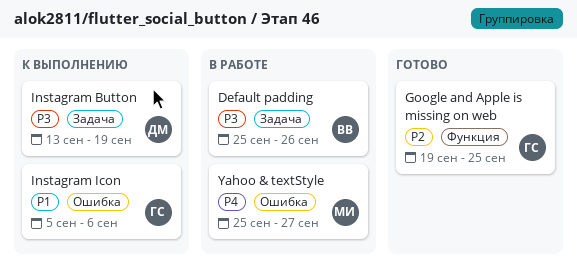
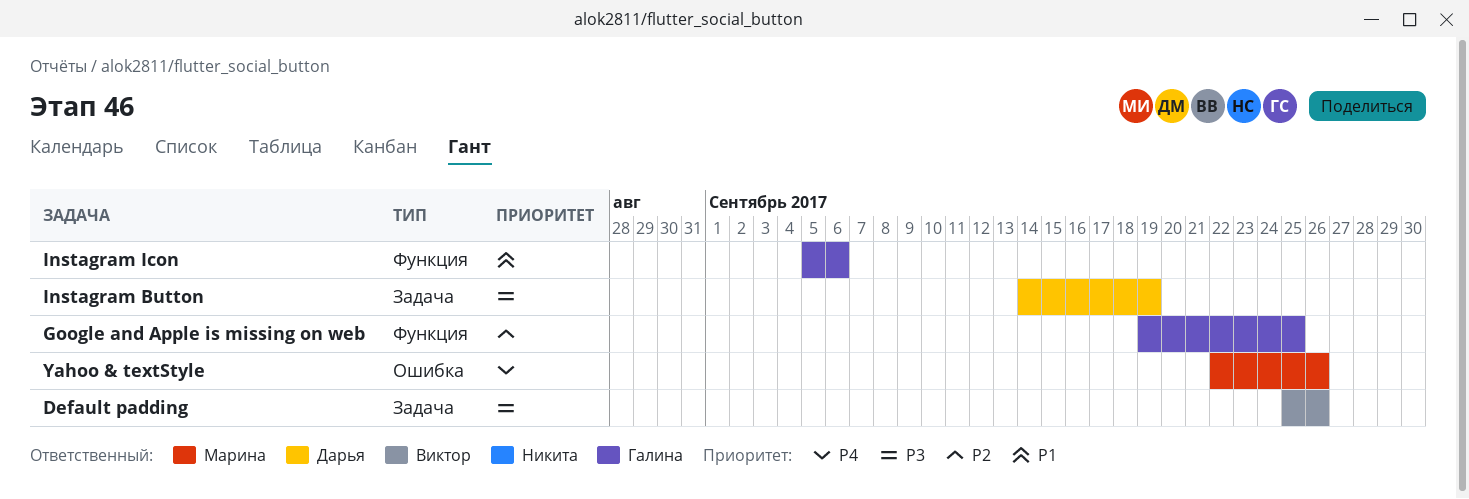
Instagram Button, start: Sep 13 -> Sep 14
Instagram Icon, label: Ошибка -> Функция
Yahoo & textStyle, start: Sep 25 -> Sep 22
Yahoo & textStyle, due: Sep 27 -> Sep 26

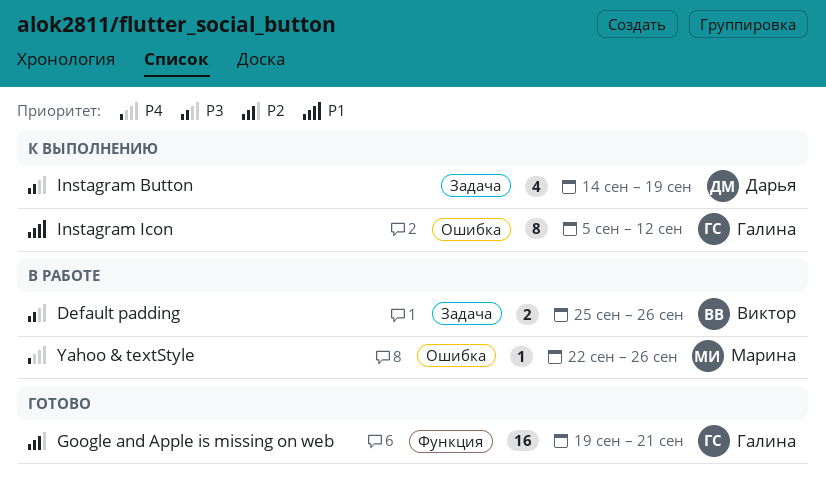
Google and Apple is missing on web, due: Sep 25 -> Sep 21
Instagram Icon, label: Функция -> Ошибка
Instagram Icon, due: Sep 6 -> Sep 12

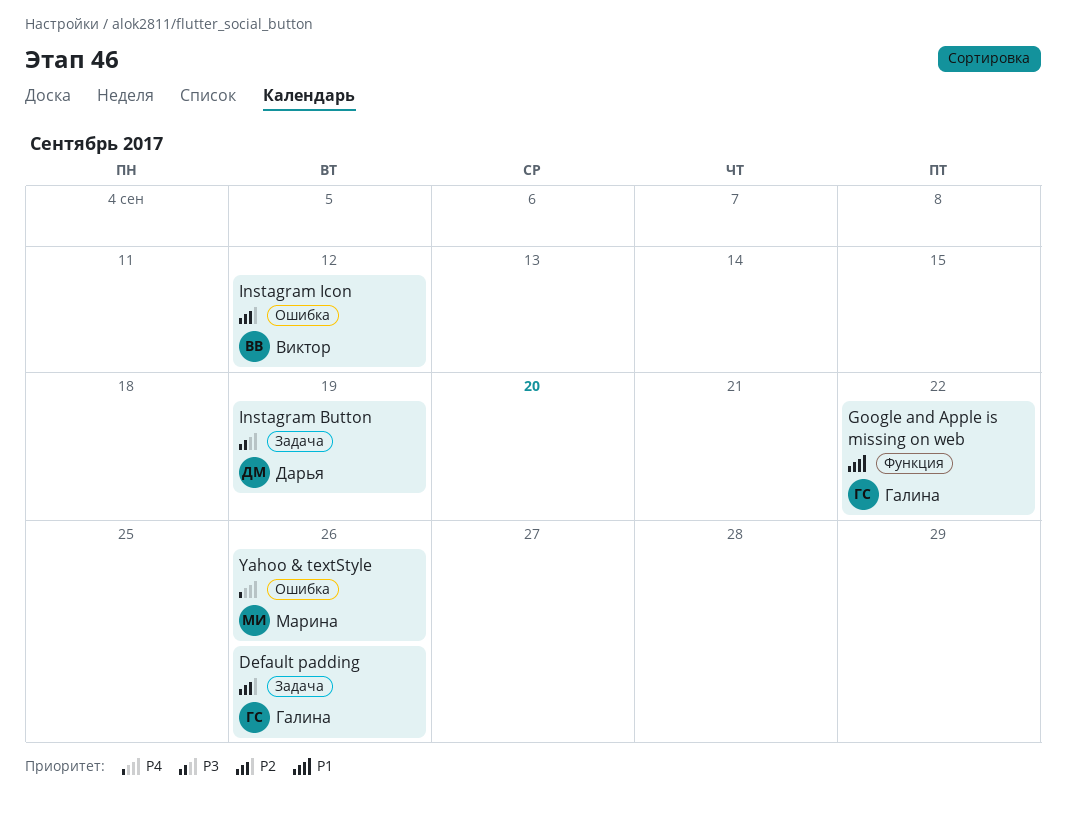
Default padding, owner: Виктор -> Галина
Default padding, priority: P3 -> P2
Google and Apple is missing on web, priority: P2 -> P1
Google and Apple is missing on web, due: Sep 21 -> Sep 22
Instagram Icon, owner: Галина -> Виктор
Instagram Icon, priority: P1 -> P2

